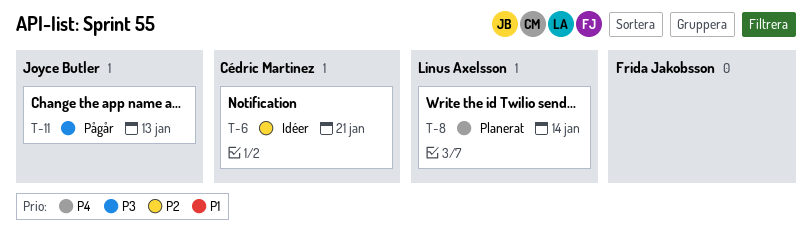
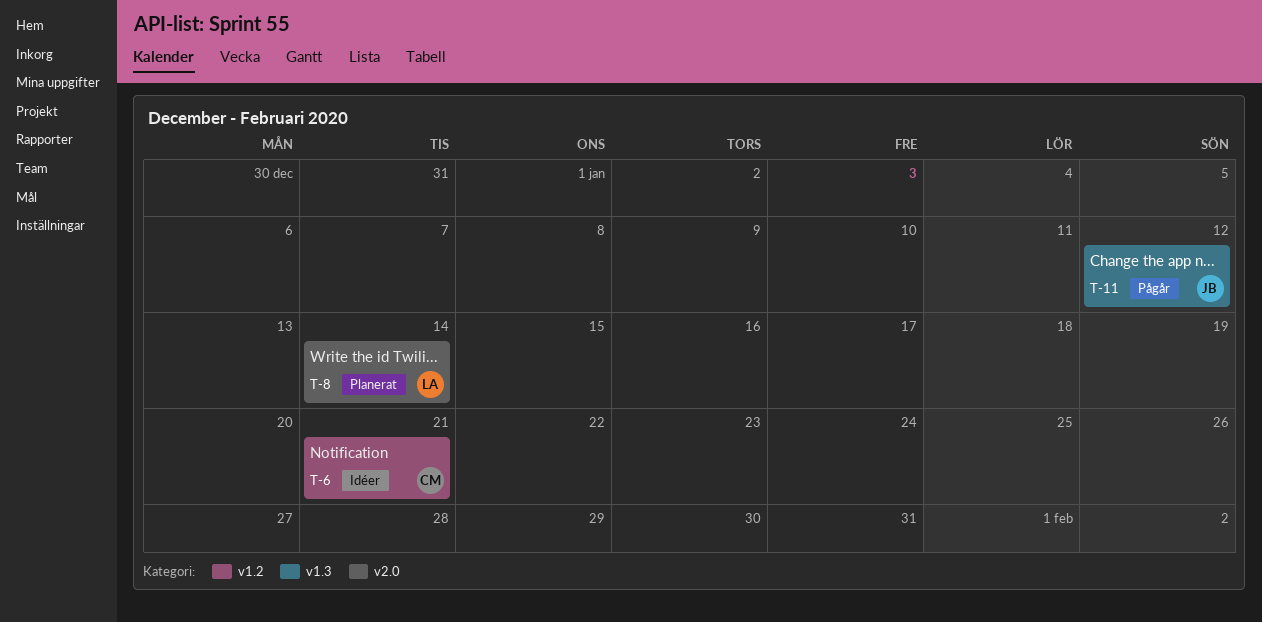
T-11, due: Jan 13 -> Jan 12

